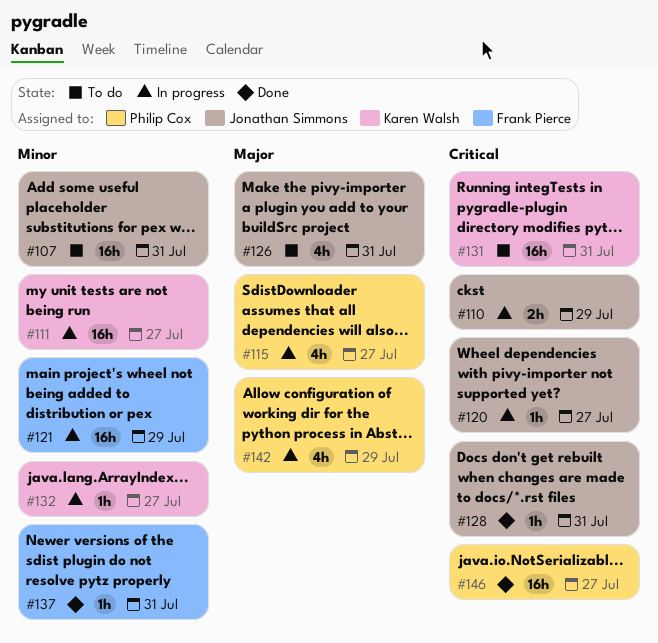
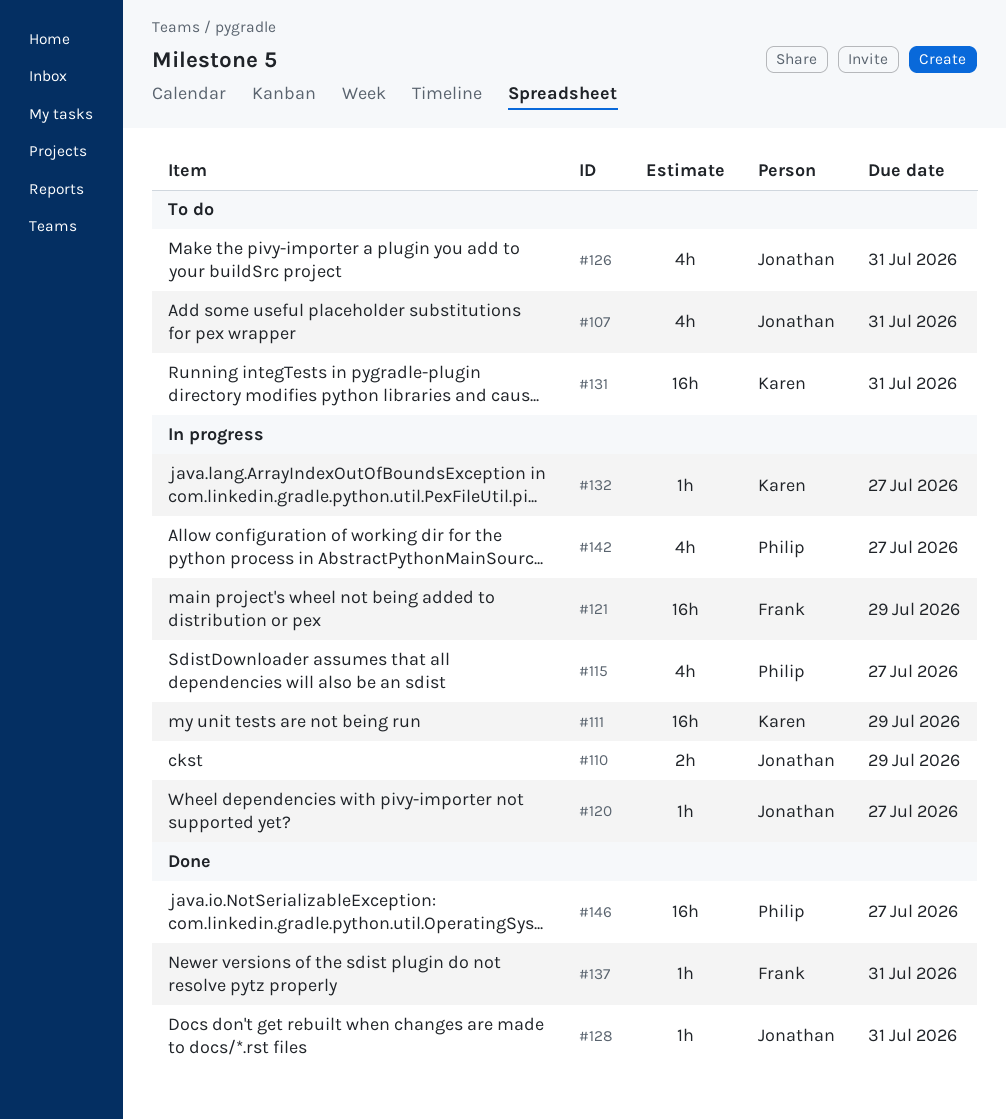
#107, estimate: 16h -> 4h
#111, due: Jul 27 -> Jul 29
#142, due: Jul 29 -> Jul 27

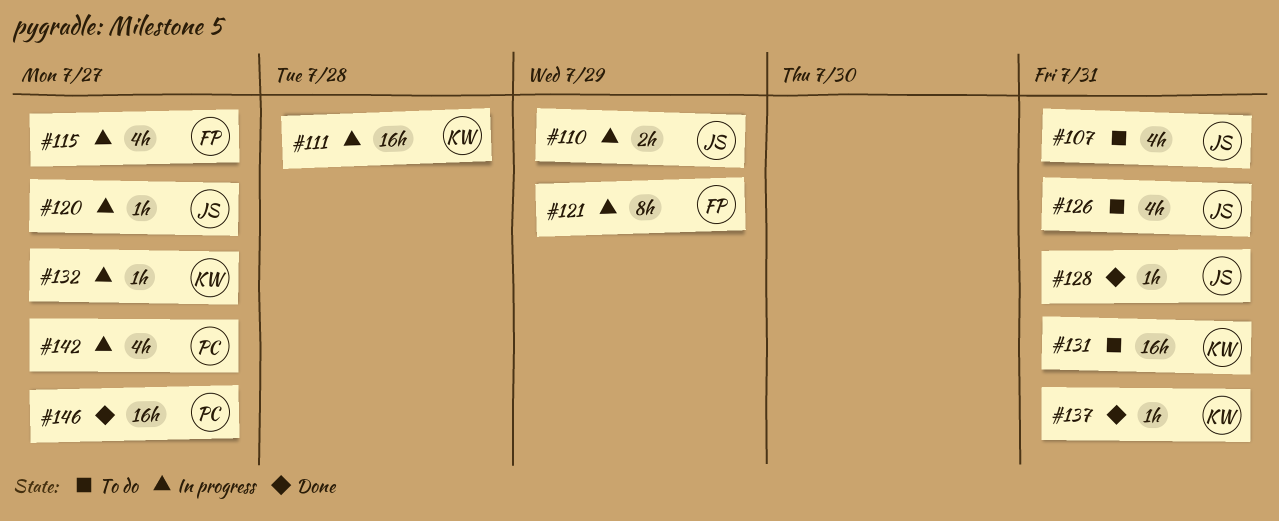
#111, due: Jul 29 -> Jul 28
#115, owner: Philip -> Frank
#121, estimate: 16h -> 8h
#137, owner: Frank -> Karen

